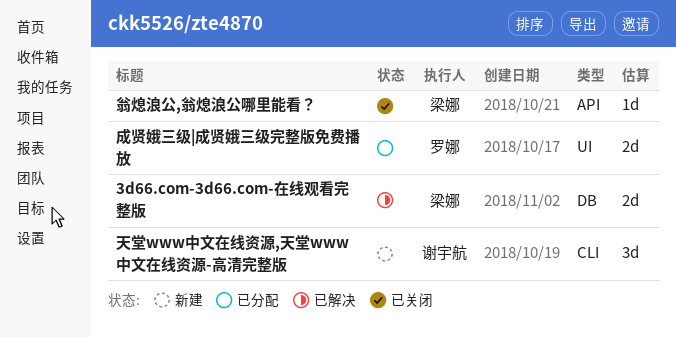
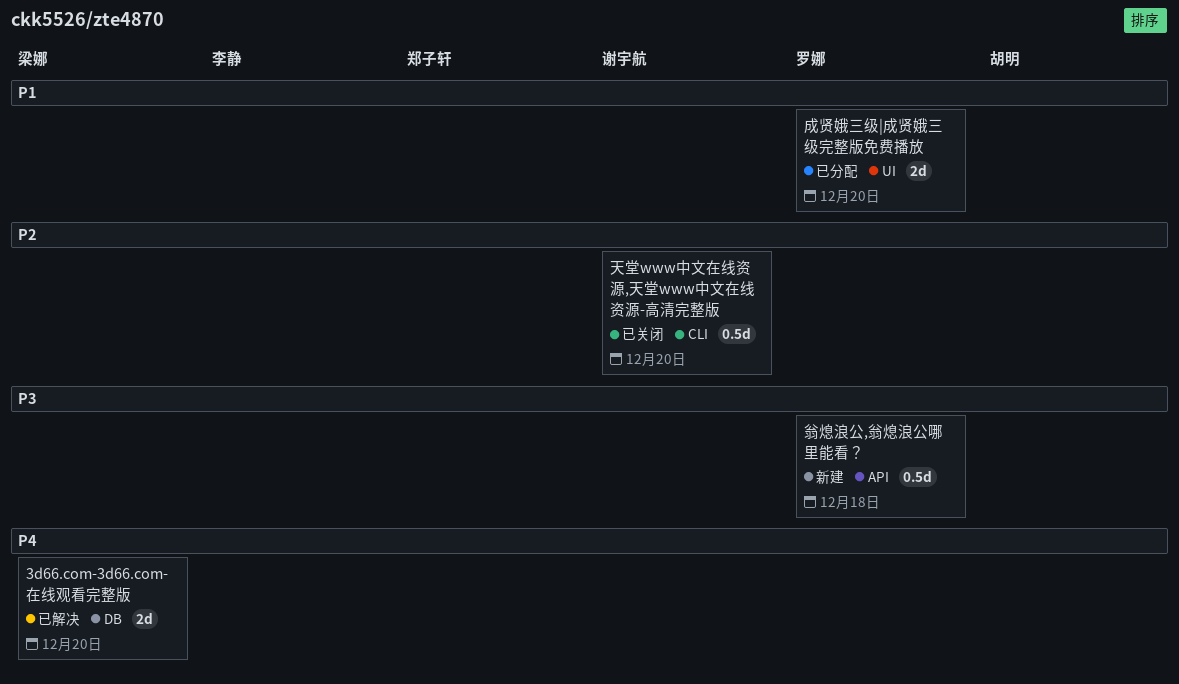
天堂www中文在线资源,天堂www中文在线资源-高清完整版, status: 新建 -> 已关闭
天堂www中文在线资源,天堂www中文在线资源-高清完整版, estimate: 3d -> 0.5d
翁熄浪公,翁熄浪公哪里能看？, status: 已关闭 -> 新建
翁熄浪公,翁熄浪公哪里能看？, owner: 梁娜 -> 罗娜
翁熄浪公,翁熄浪公哪里能看？, estimate: 1d -> 0.5d

